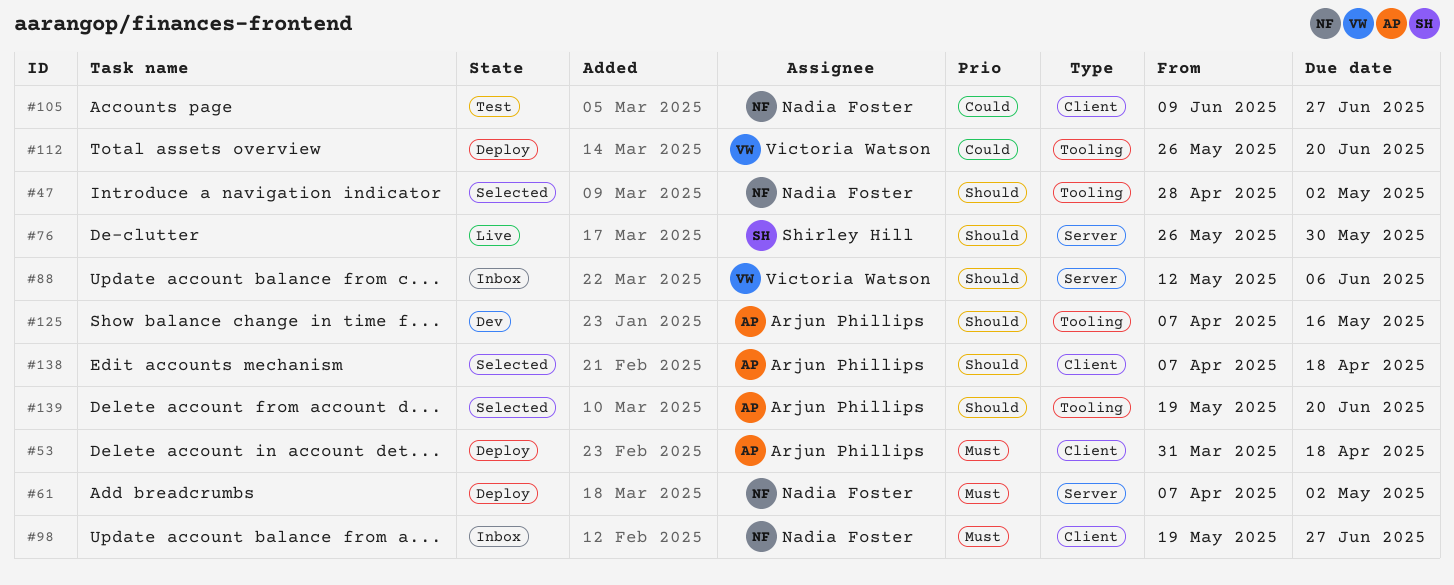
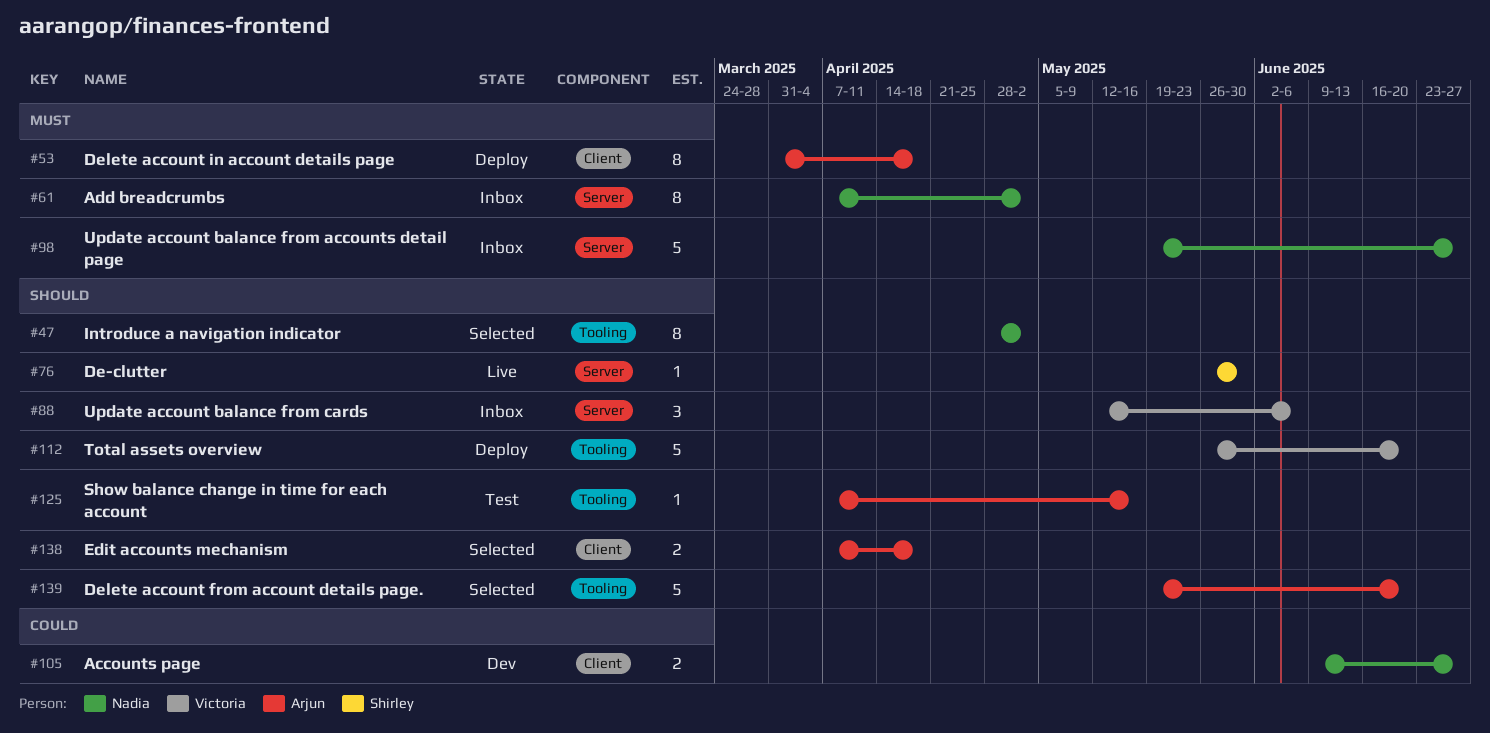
#61, status: Deploy -> Inbox
#98, label: Client -> Server
#105, status: Test -> Dev
#112, priority: Could -> Should
#125, status: Dev -> Test

